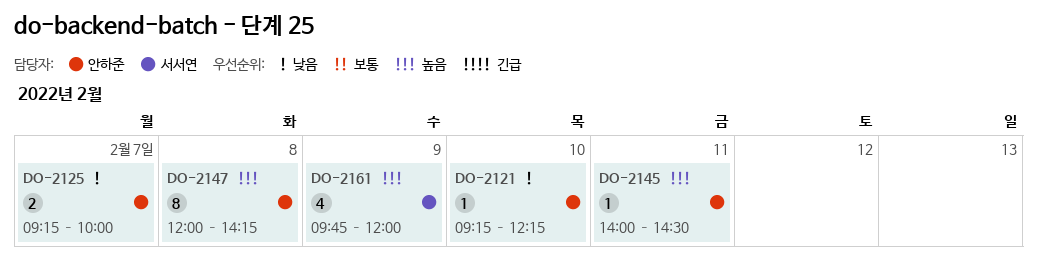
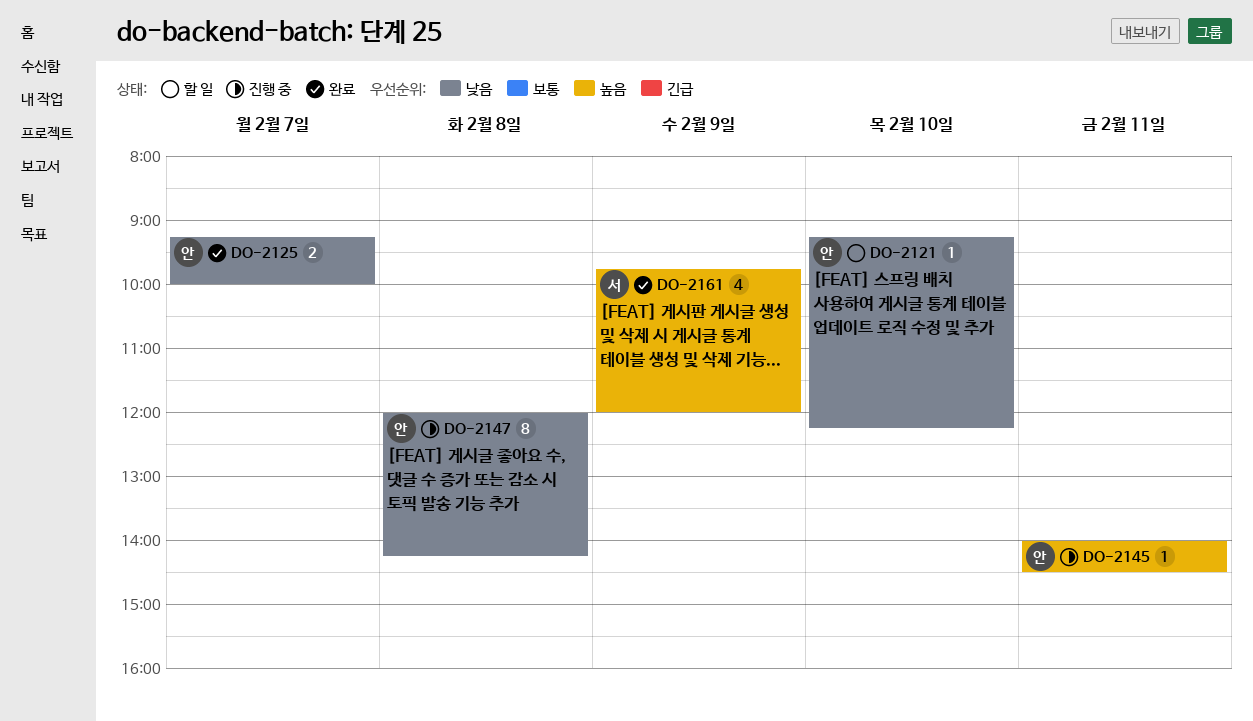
DO-2147, priority: 높음 -> 낮음

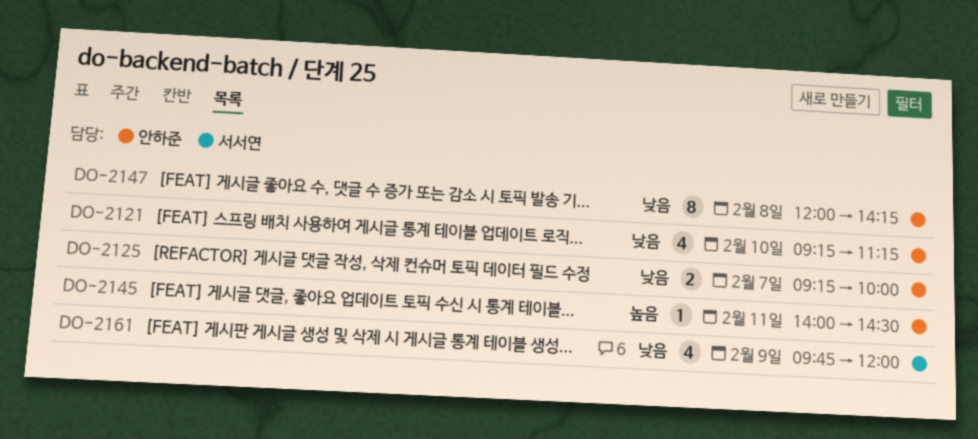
DO-2121, estimate: 1 -> 4
DO-2121, ends: 12:15 -> 11:15
DO-2161, priority: 높음 -> 낮음

